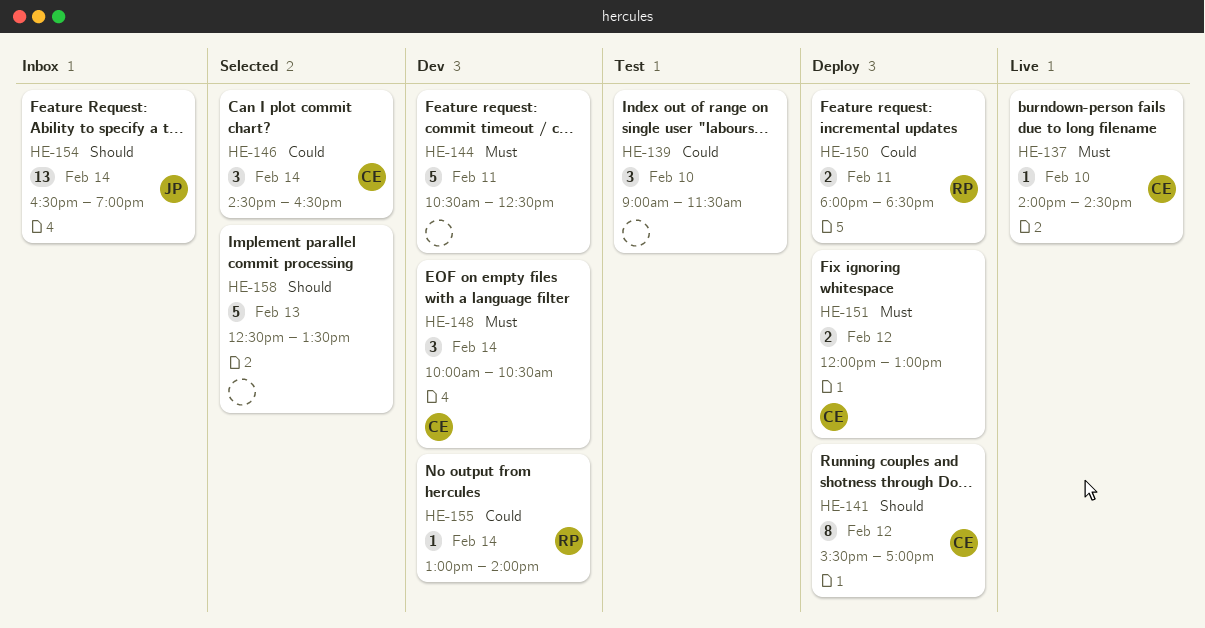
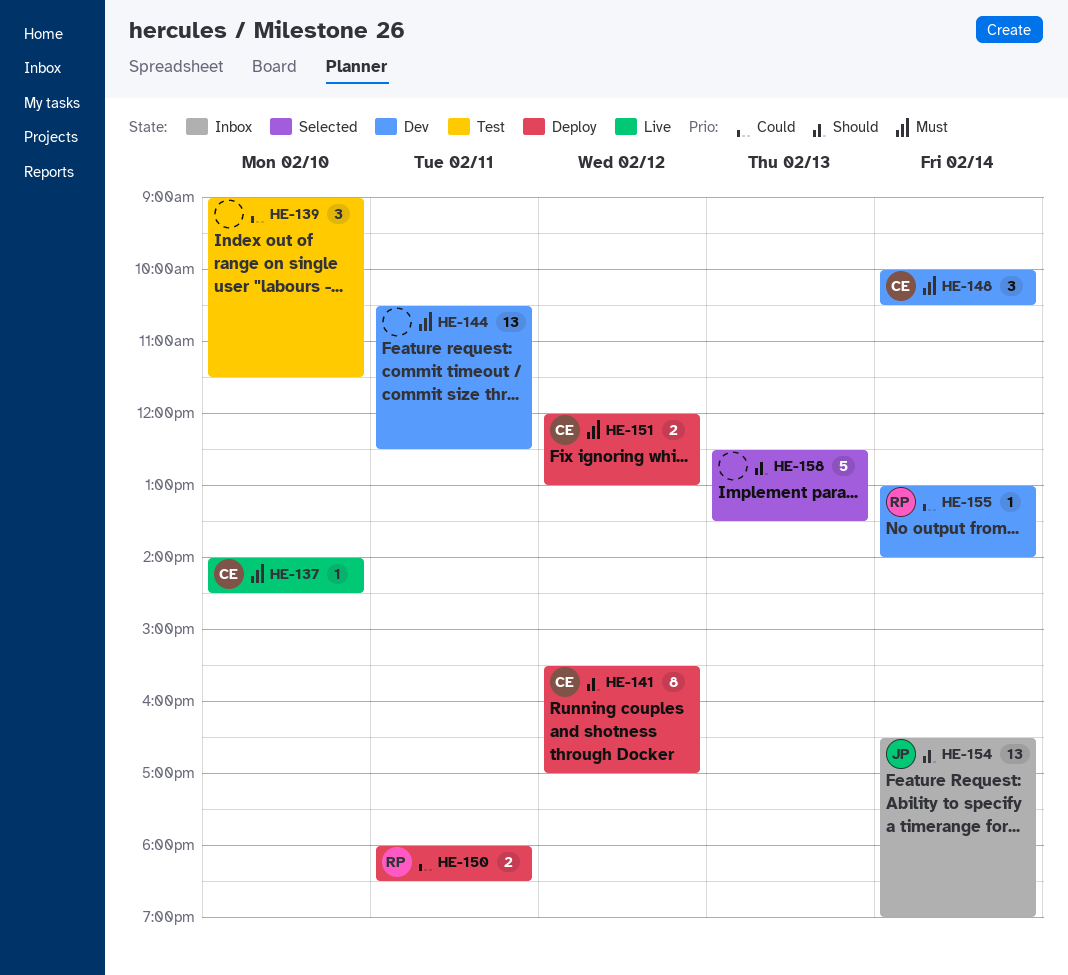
HE-144, estimate: 5 -> 13
HE-146: present -> none

